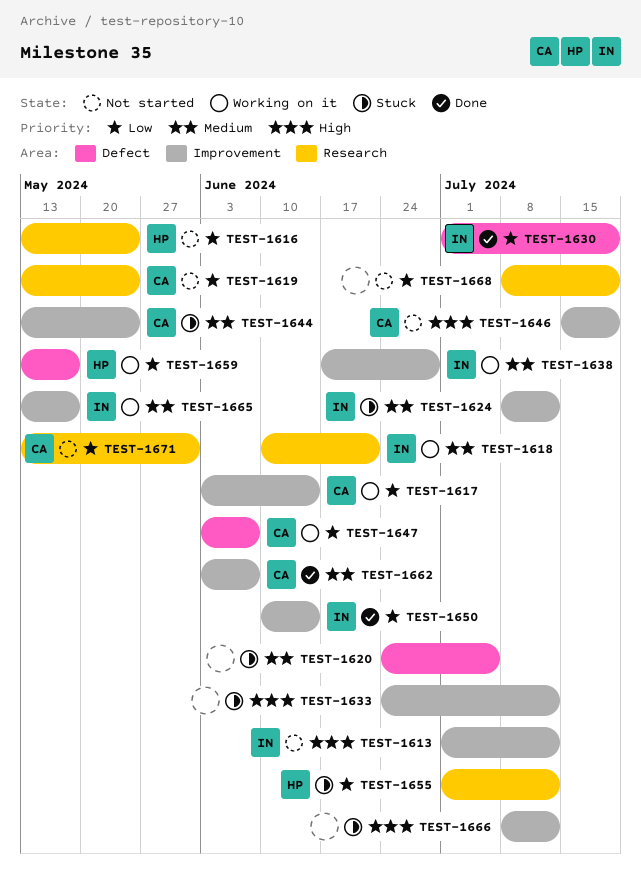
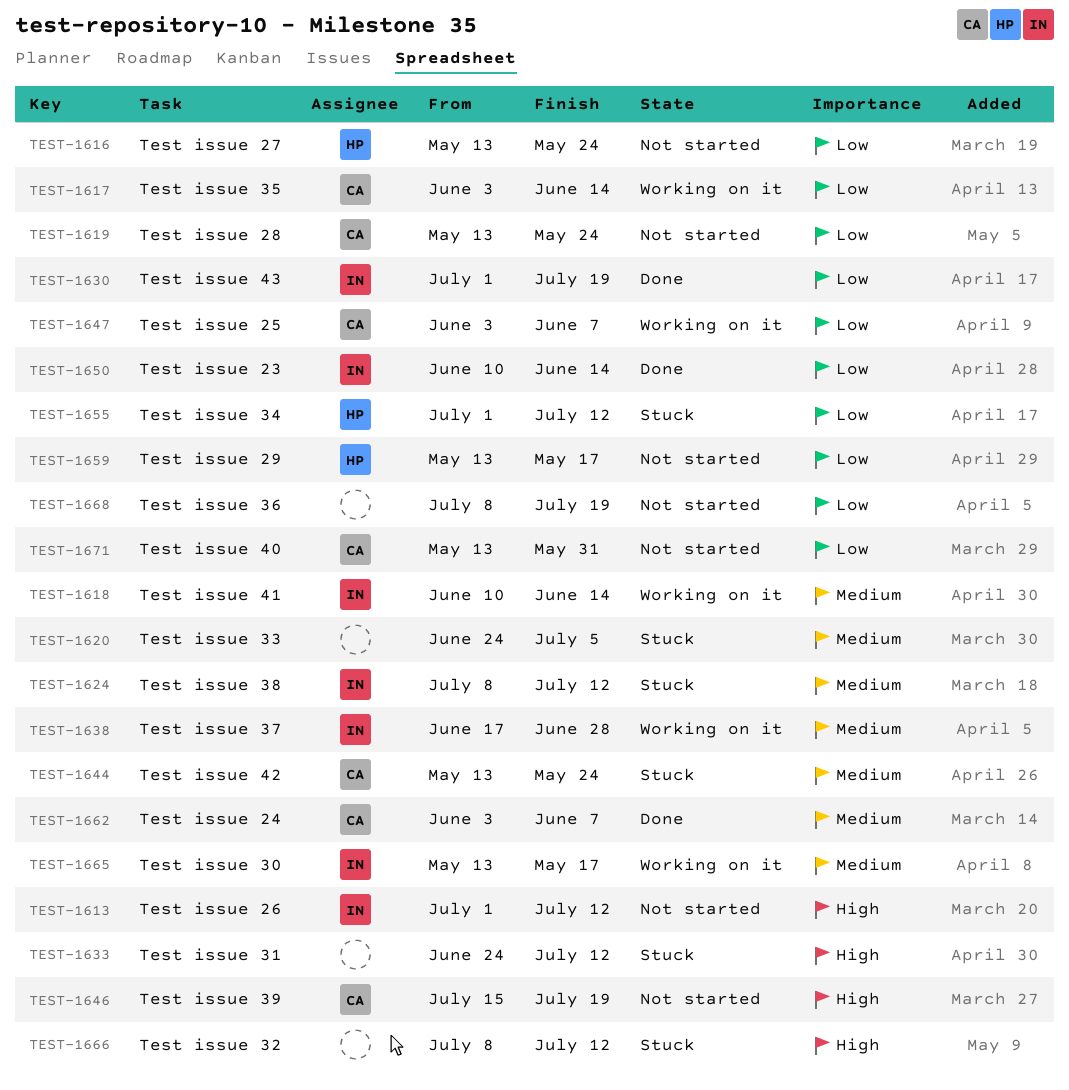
TEST-1618, due: Jun 21 -> Jun 14
TEST-1659, status: Working on it -> Not started

